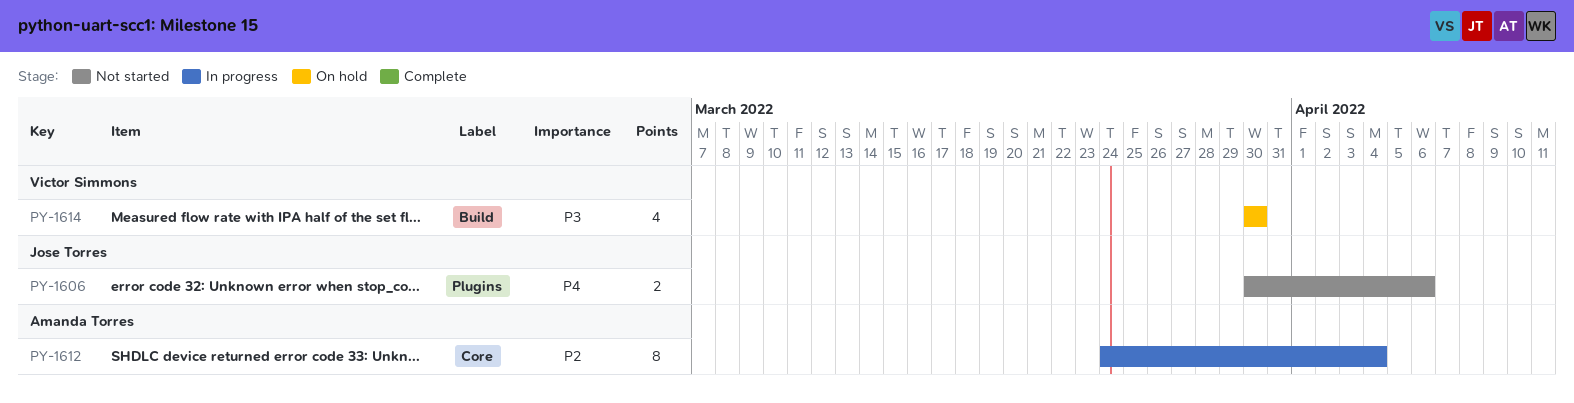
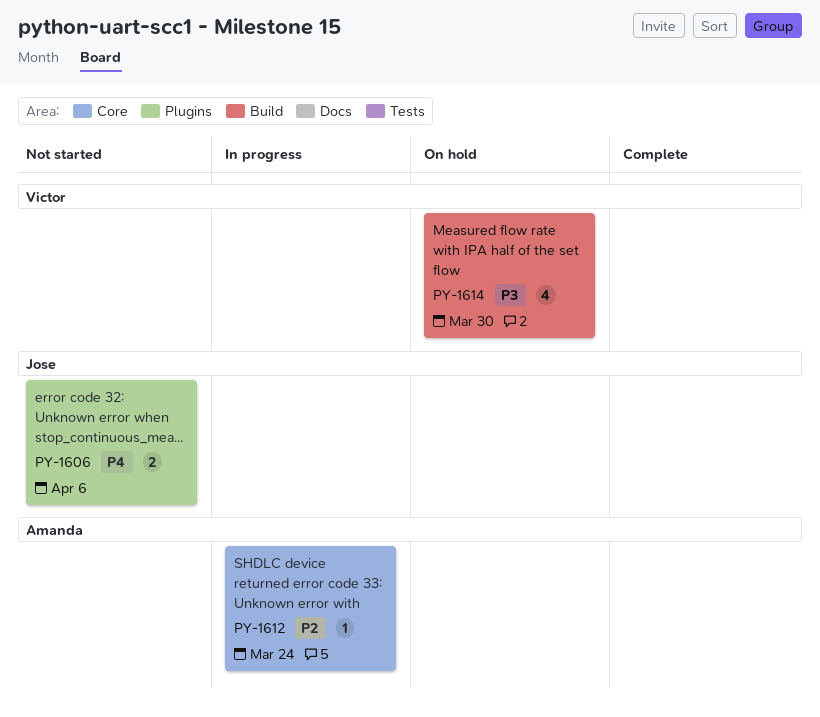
PY-1612, estimate: 8 -> 1
PY-1612, due: Apr 4 -> Mar 24

